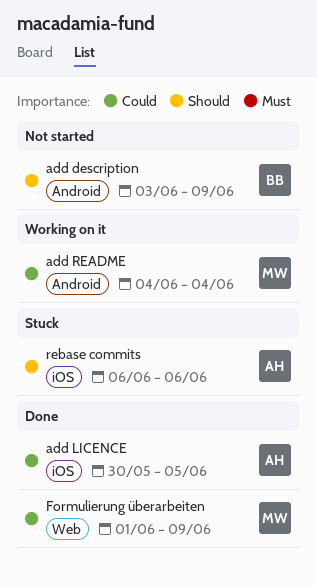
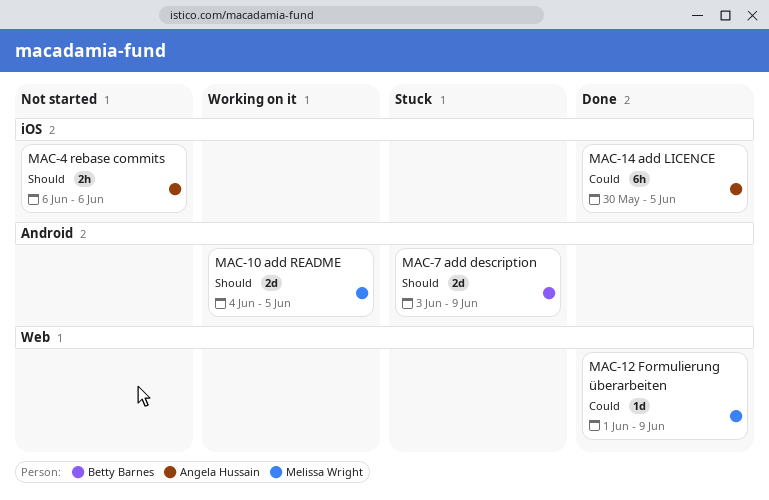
add description, status: Not started -> Stuck
add README, priority: Could -> Should
add README, due: Jun 4 -> Jun 5
rebase commits, status: Stuck -> Not started

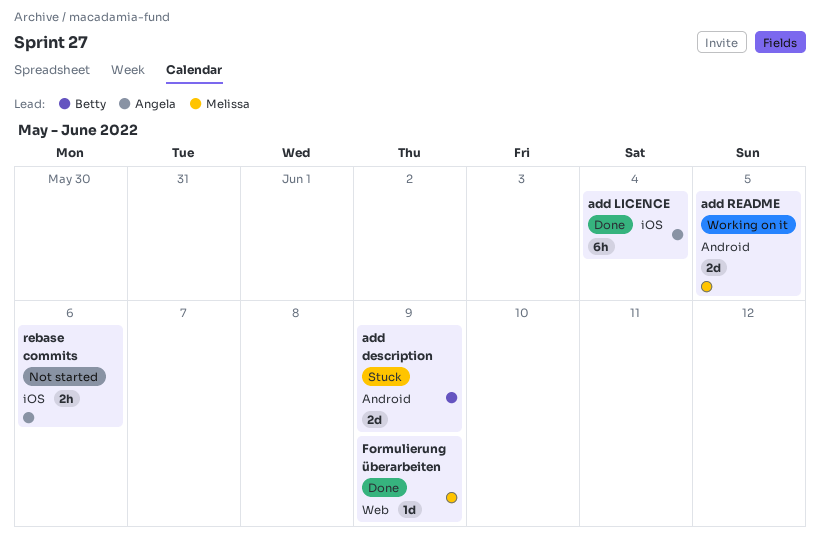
add LICENCE, due: Jun 5 -> Jun 4

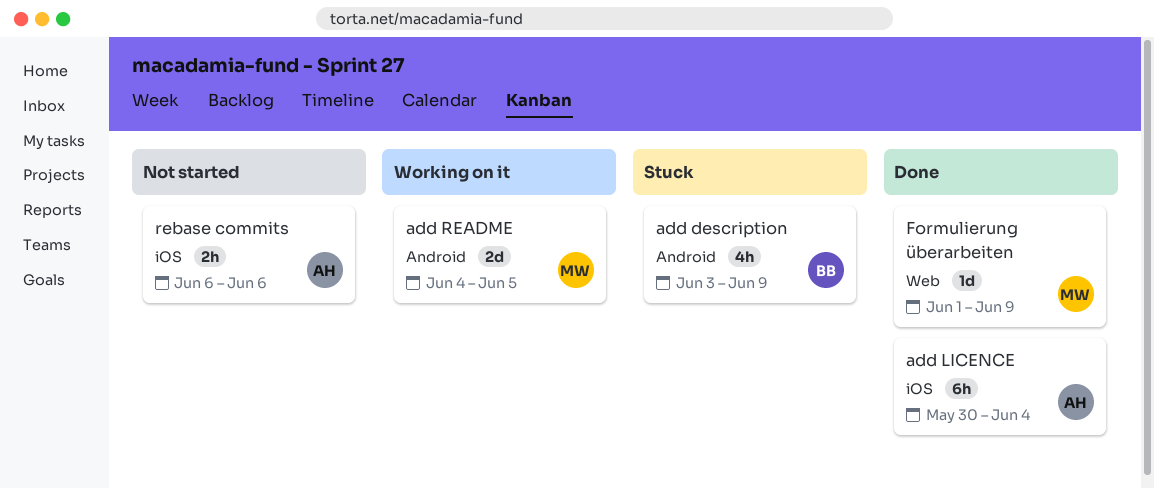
add description, estimate: 2d -> 4h

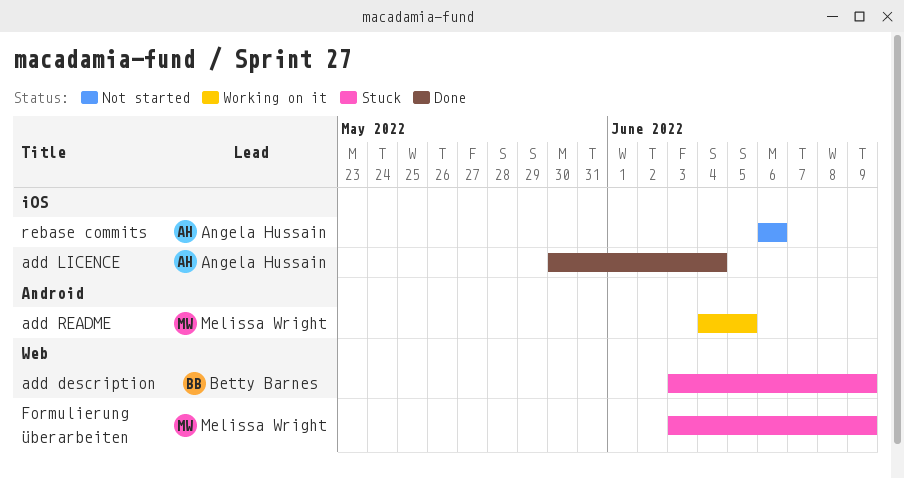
add description, label: Android -> Web
Formulierung überarbeiten, status: Done -> Stuck
Formulierung überarbeiten, start: Jun 1 -> Jun 3

